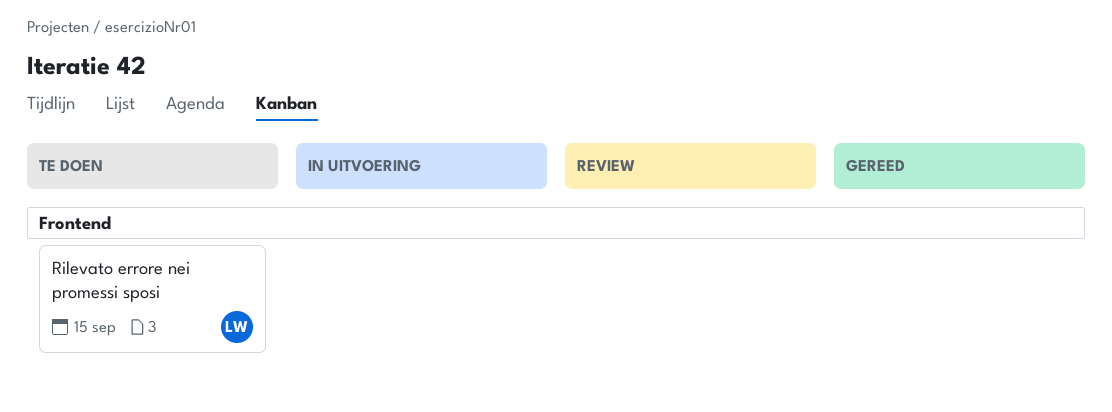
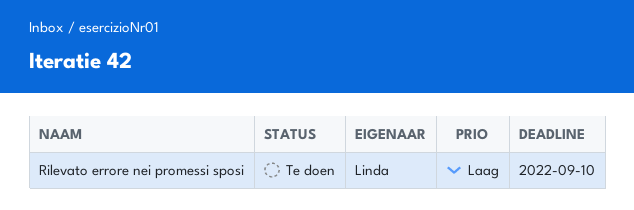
Rilevato errore nei promessi sposi, due: Sep 15 -> Sep 10

